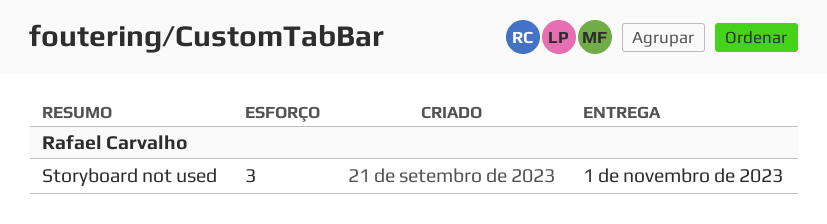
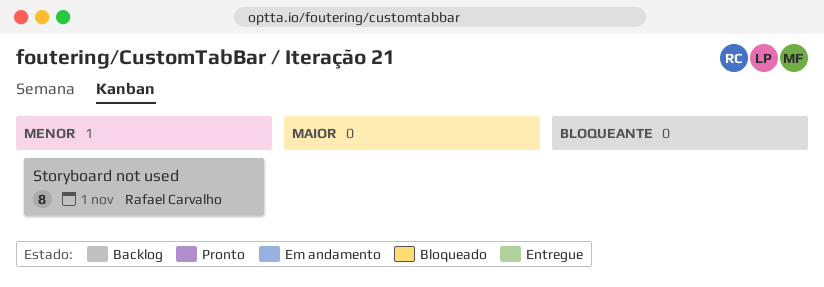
Storyboard not used, estimate: 3 -> 8

